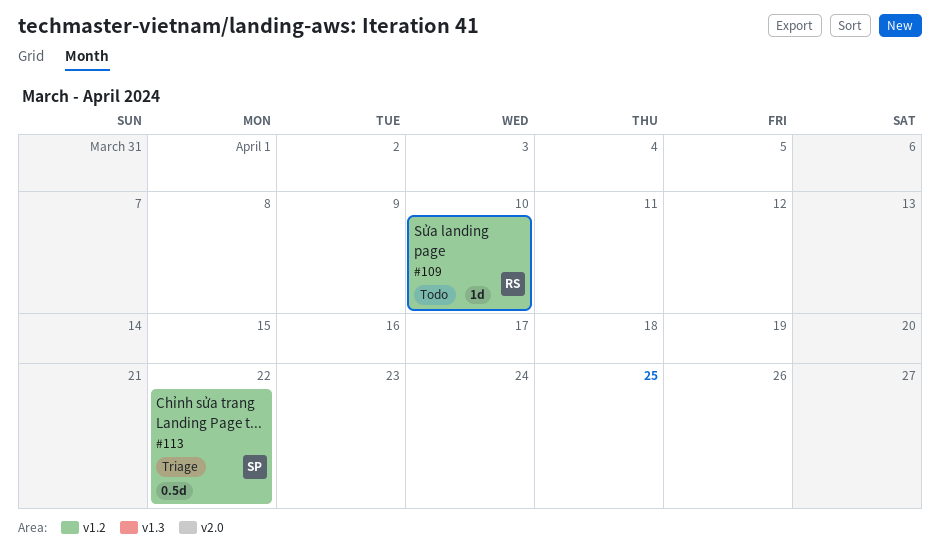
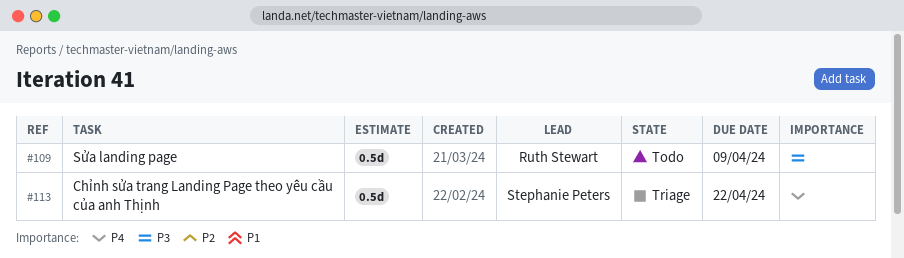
#109, estimate: 1d -> 0.5d
#109, due: Apr 10 -> Apr 9

